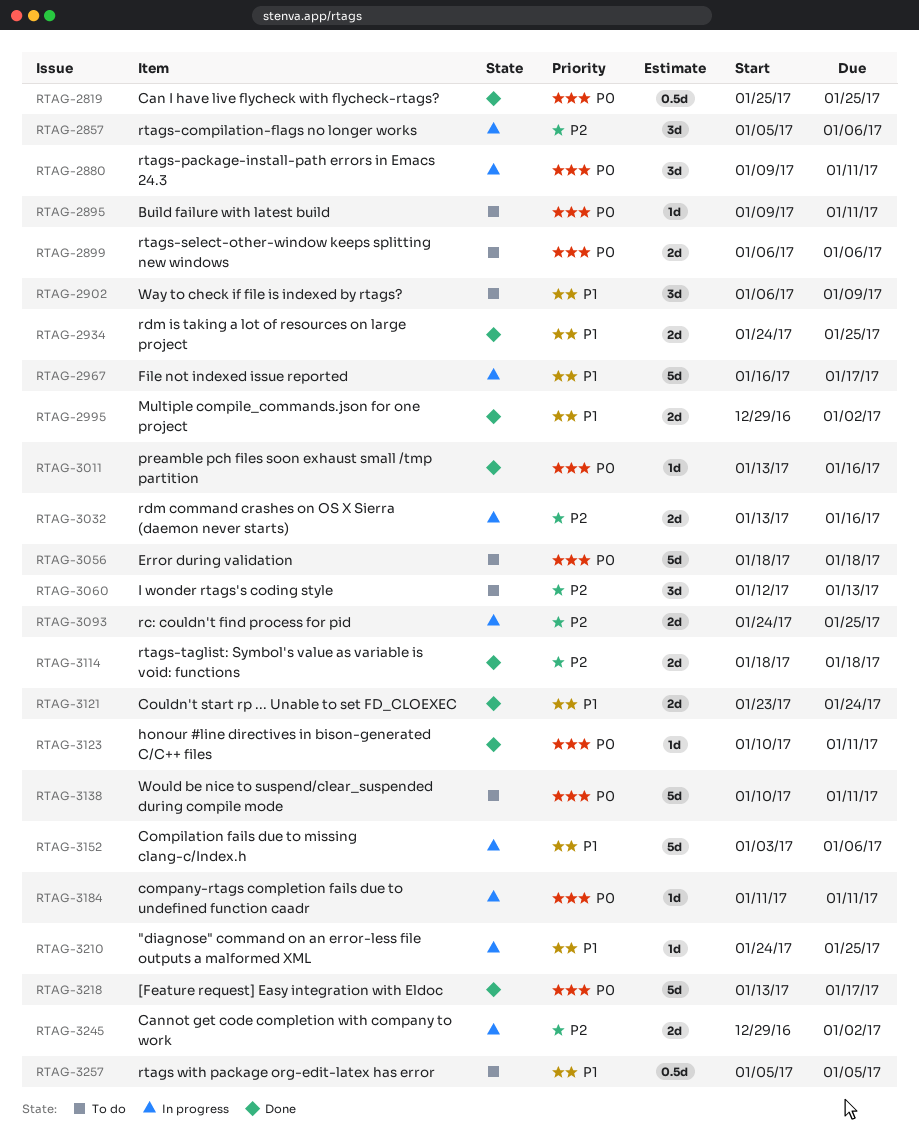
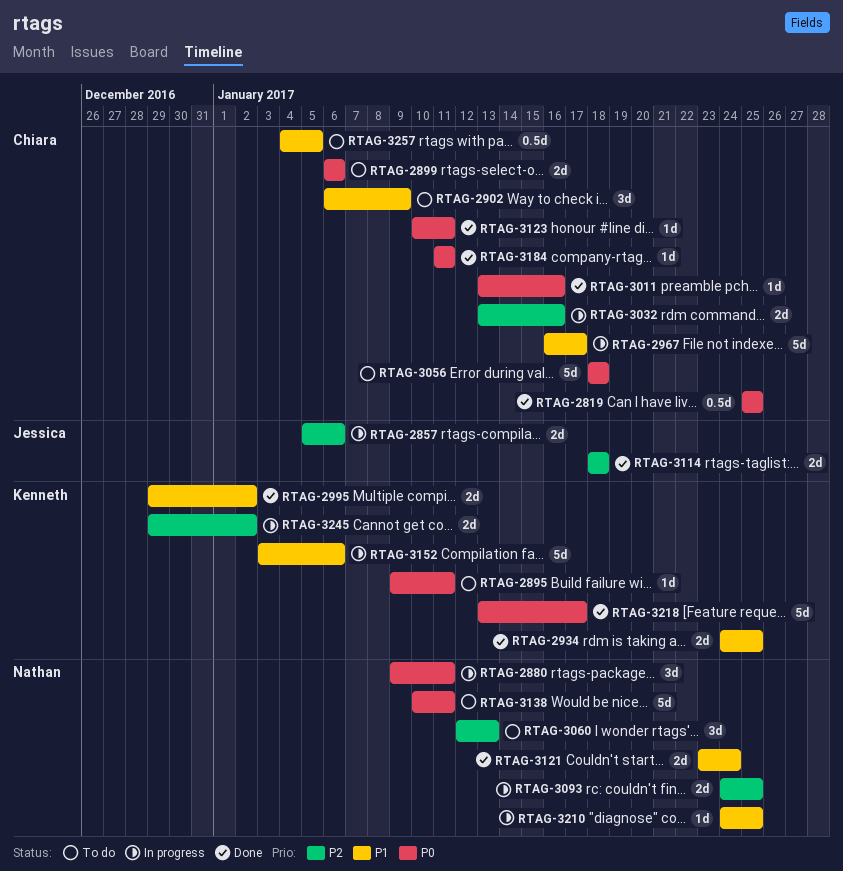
RTAG-2857, estimate: 3d -> 2d
RTAG-3184, status: In progress -> Done
RTAG-3257, start: Jan 5 -> Jan 4

